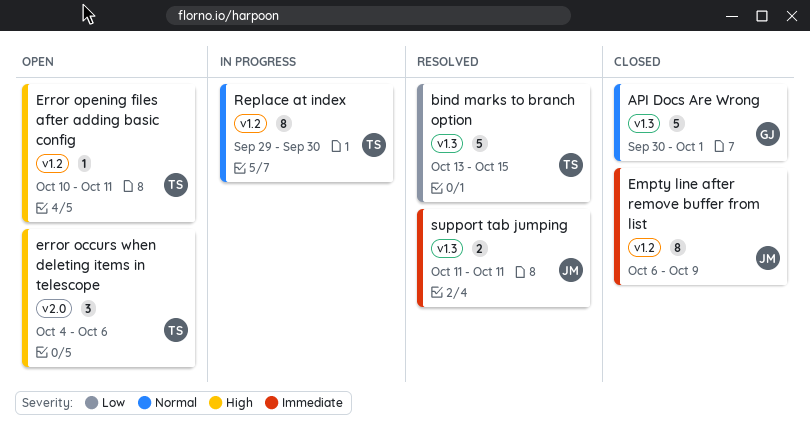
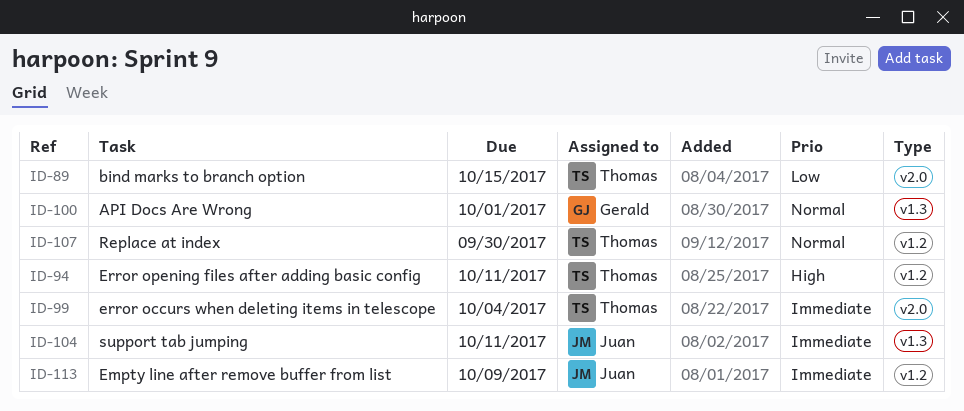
bind marks to branch option, label: v1.3 -> v2.0
error occurs when deleting items in telescope, priority: High -> Immediate
error occurs when deleting items in telescope, due: Oct 6 -> Oct 4

